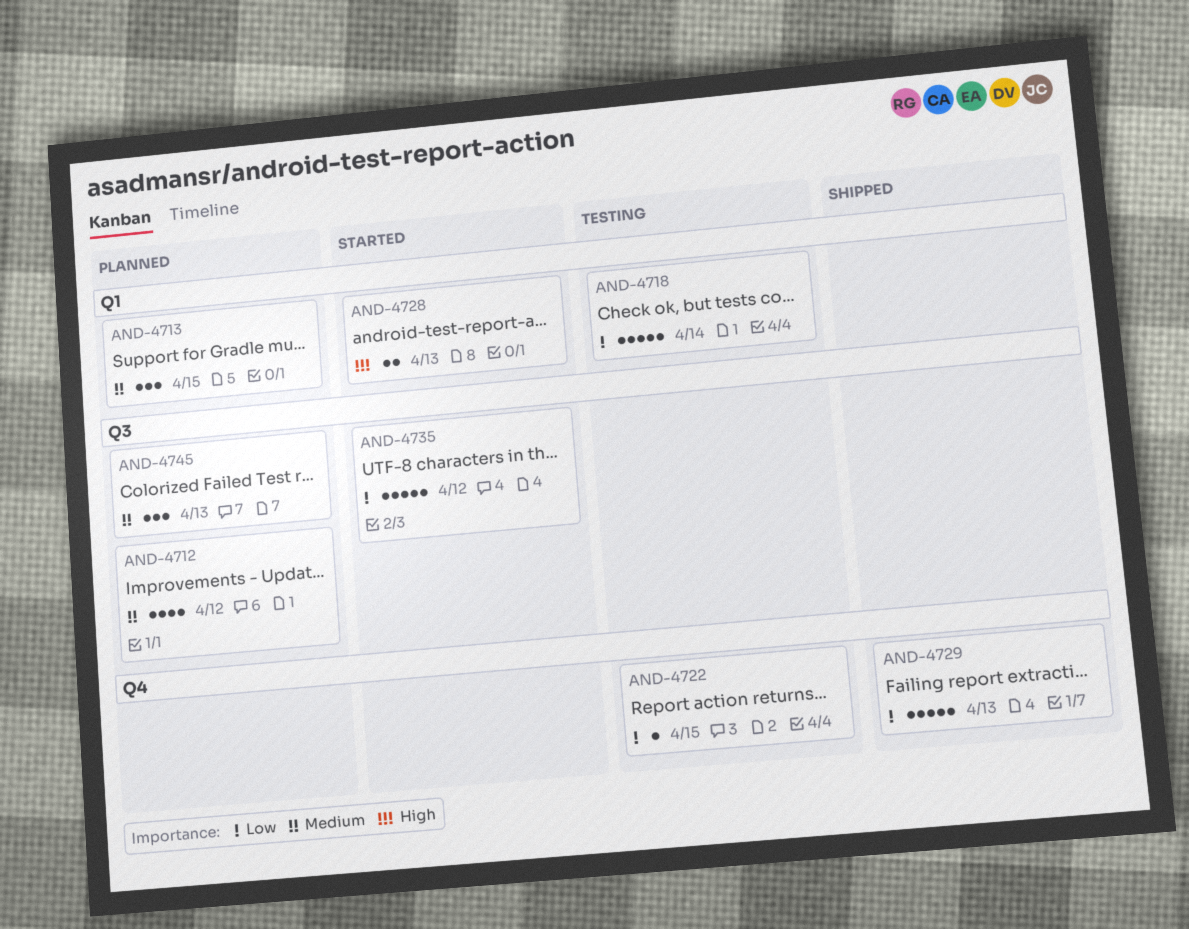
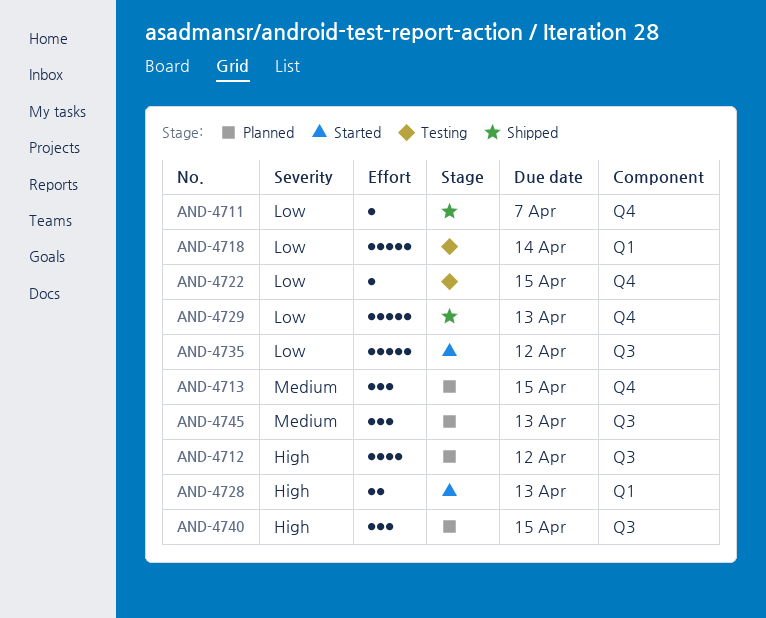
AND-4711: none -> present
AND-4712, priority: Medium -> High
AND-4713, label: Q1 -> Q4
AND-4740: none -> present

